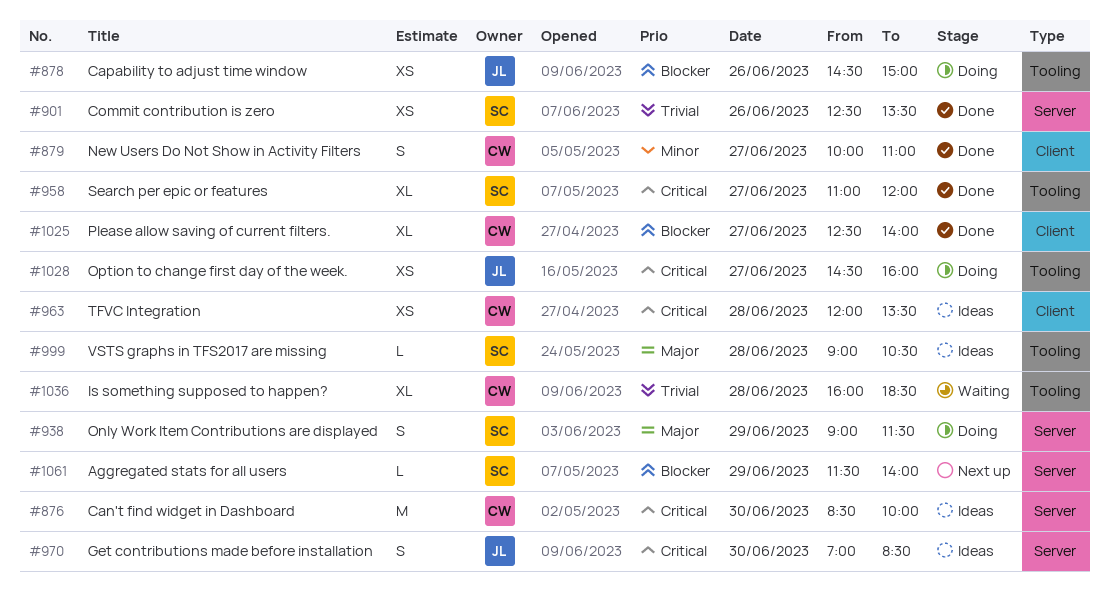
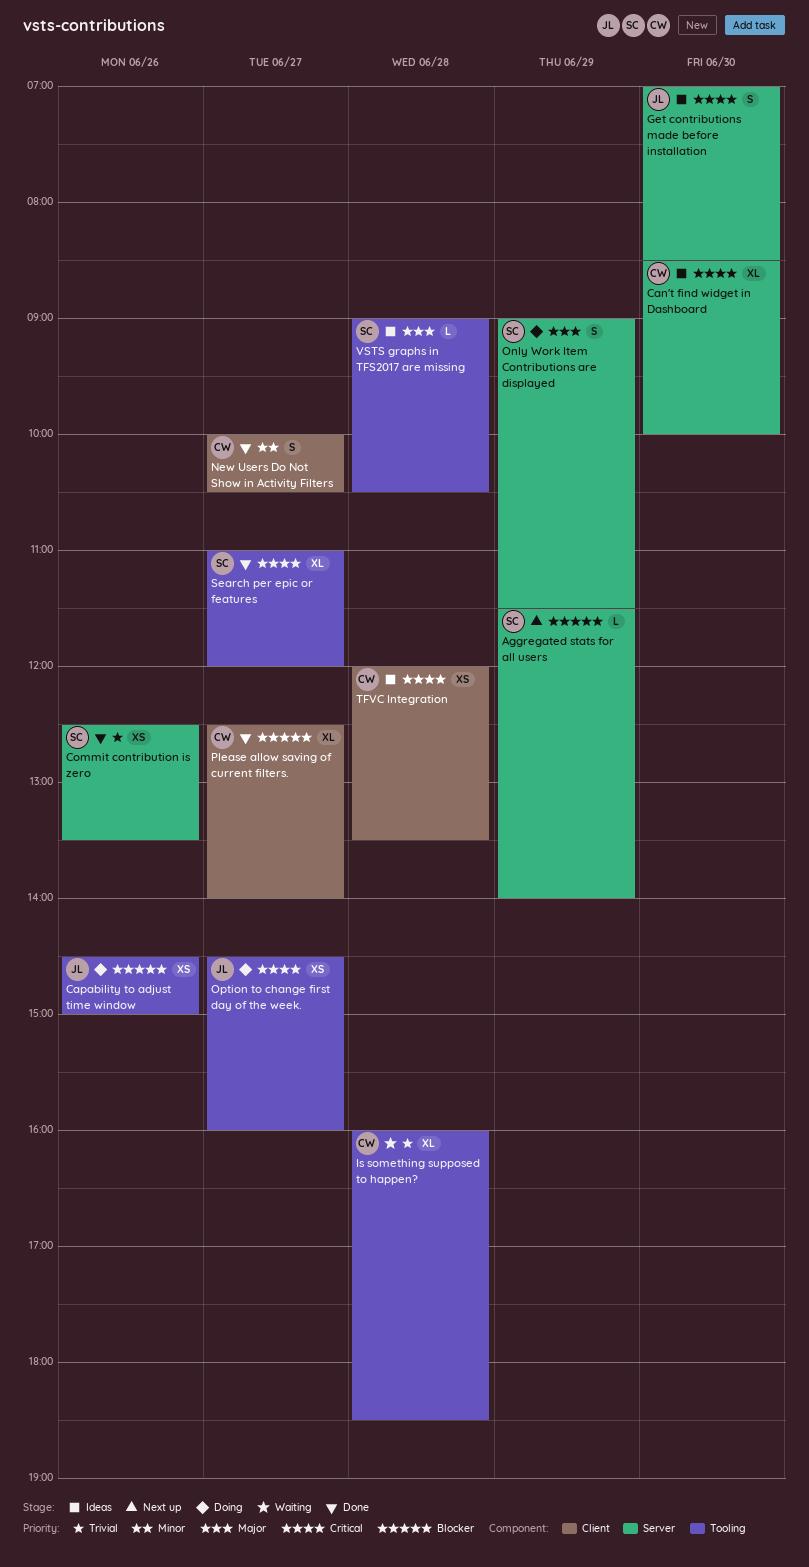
Can't find widget in Dashboard, estimate: M -> XL
New Users Do Not Show in Activity Filters, ends: 11:00 -> 10:30

